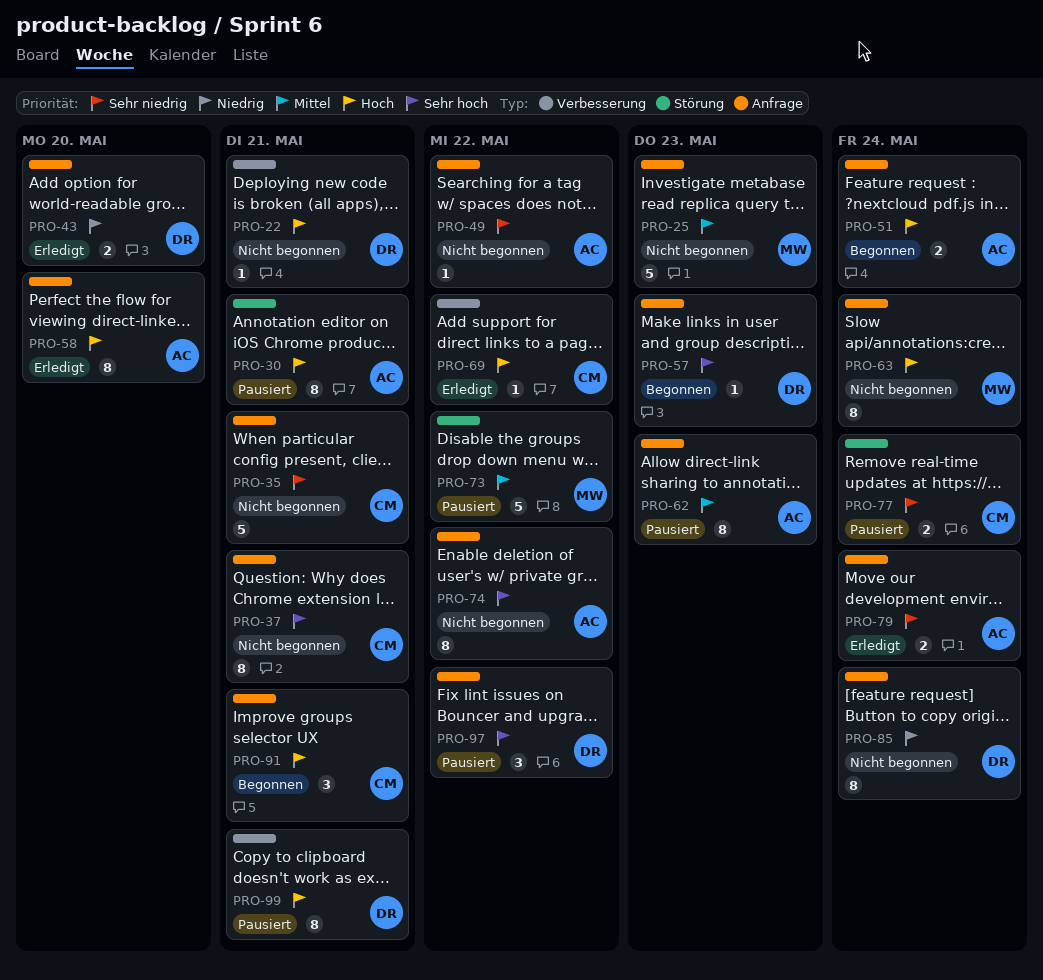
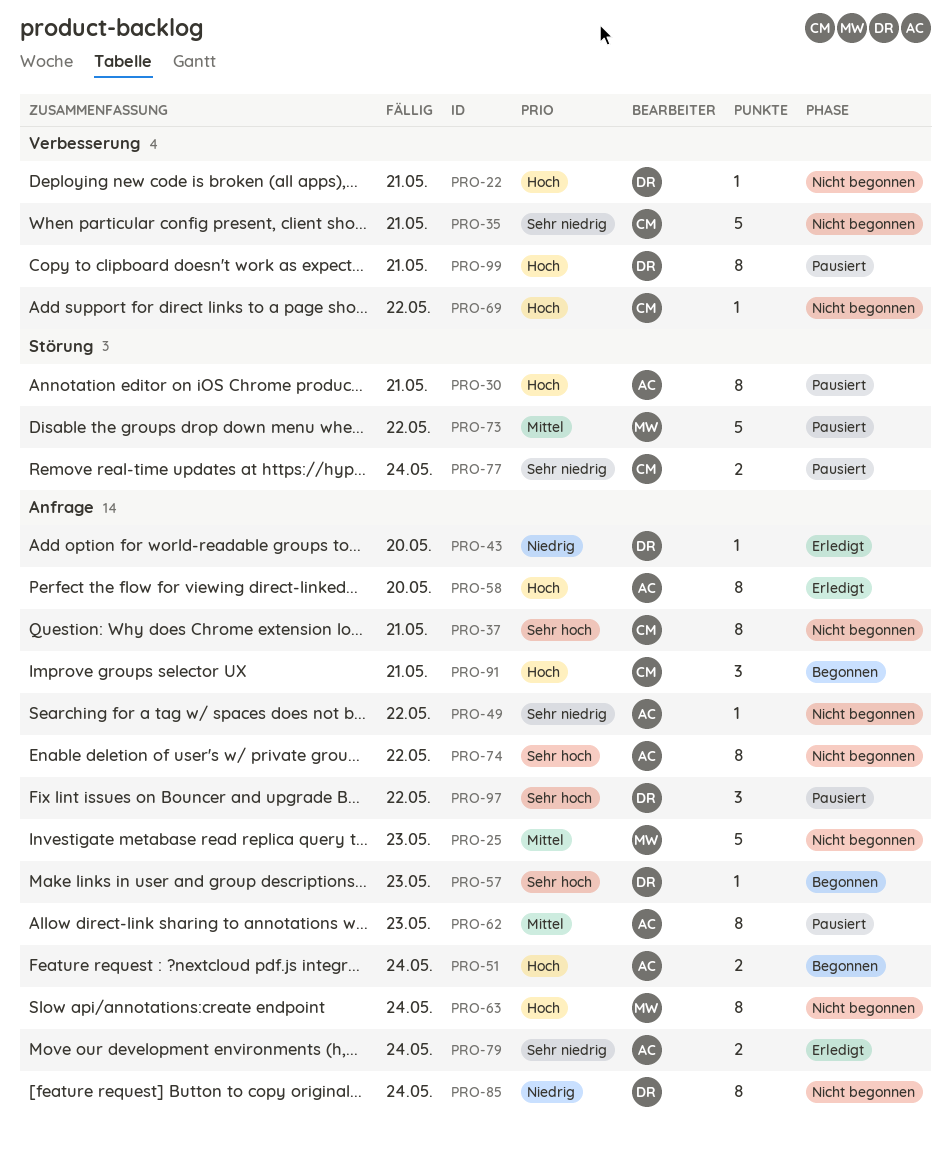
PRO-35, label: Anfrage -> Verbesserung
PRO-43, estimate: 2 -> 1
PRO-69, status: Erledigt -> Nicht begonnen

